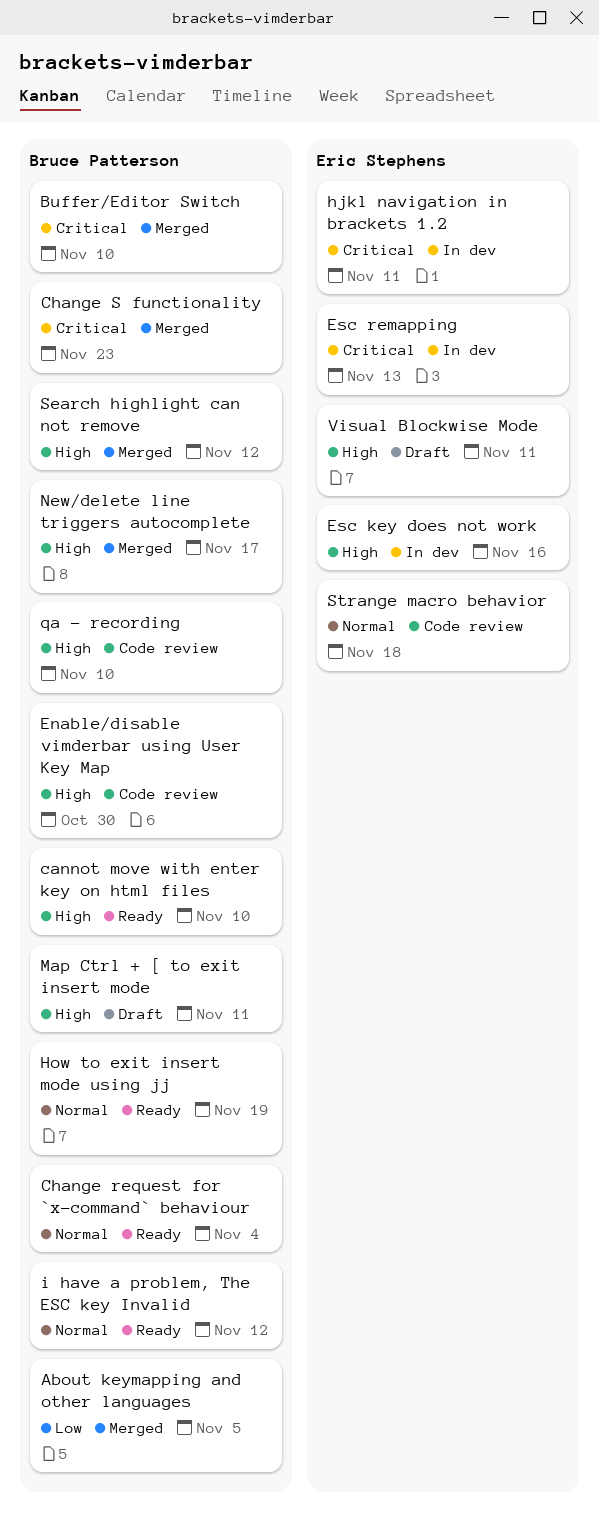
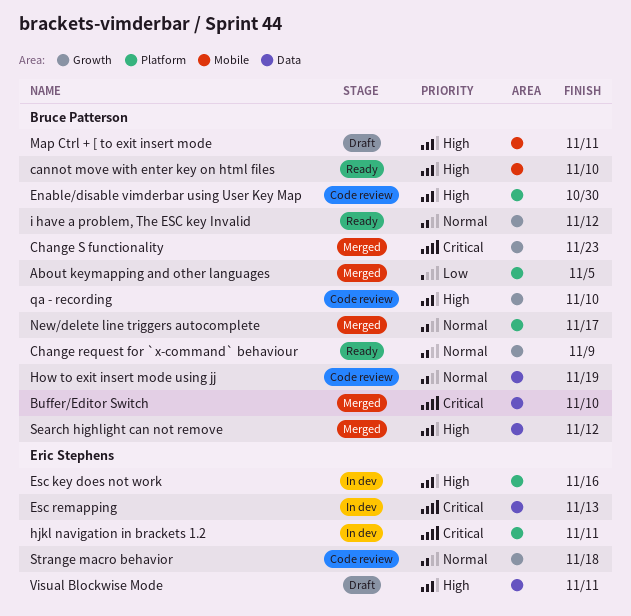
Change request for `x-command` behaviour, due: Nov 4 -> Nov 9
How to exit insert mode using jj, status: Ready -> Code review
New/delete line triggers autocomplete, priority: High -> Normal

